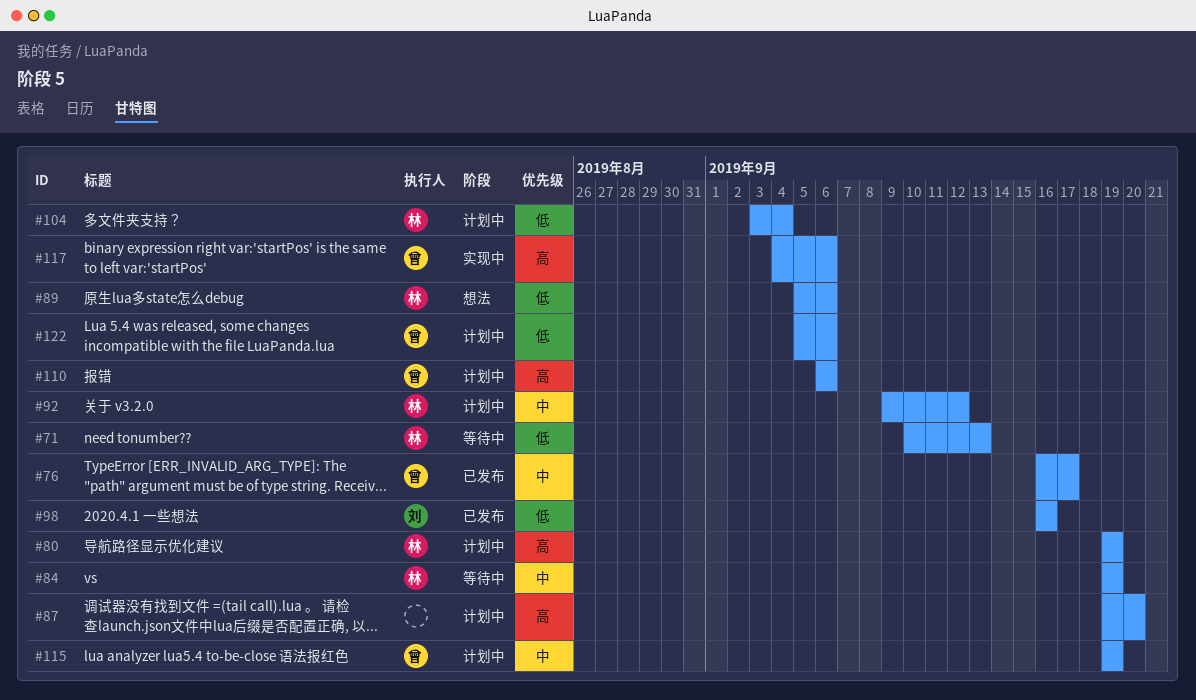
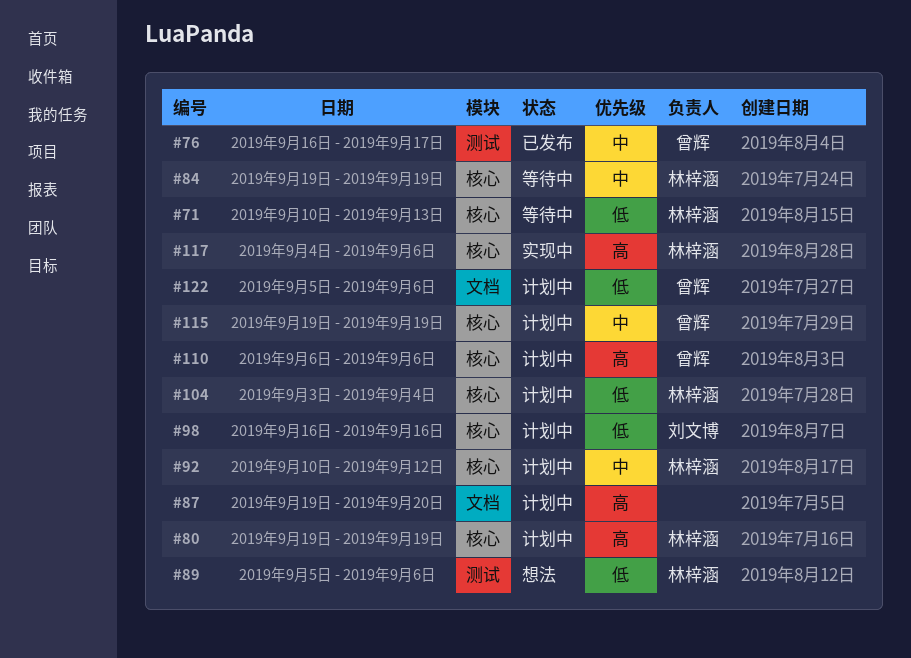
#92, start: Sep 9 -> Sep 10
#98, status: 已发布 -> 计划中
#117, owner: 曾辉 -> 林梓涵

